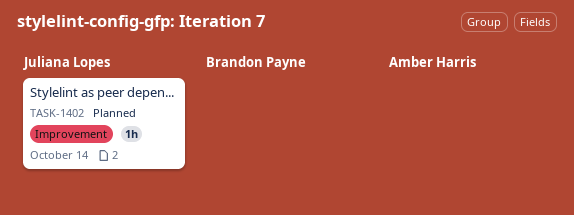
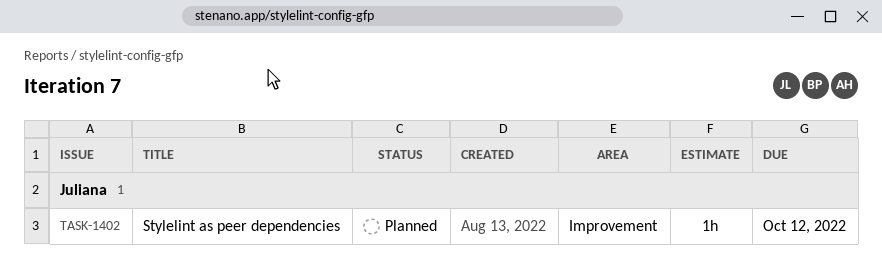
TASK-1402, due: Oct 14 -> Oct 12

